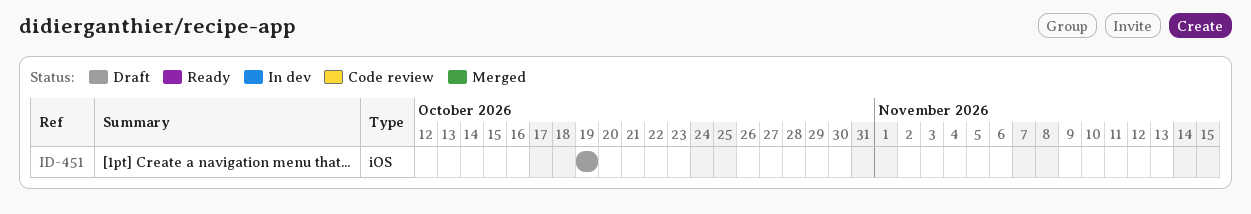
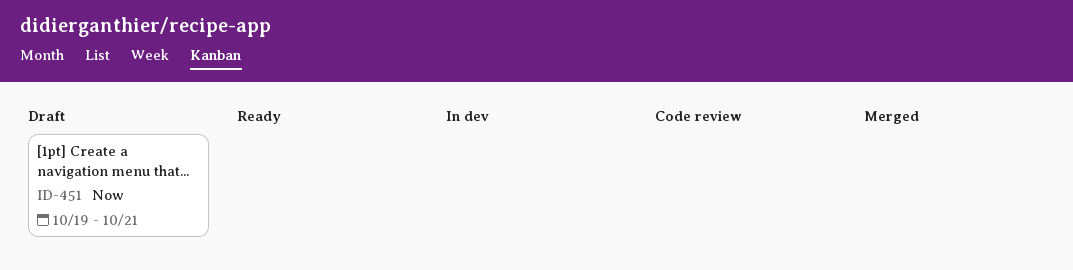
ID-451, due: Oct 19 -> Oct 21

